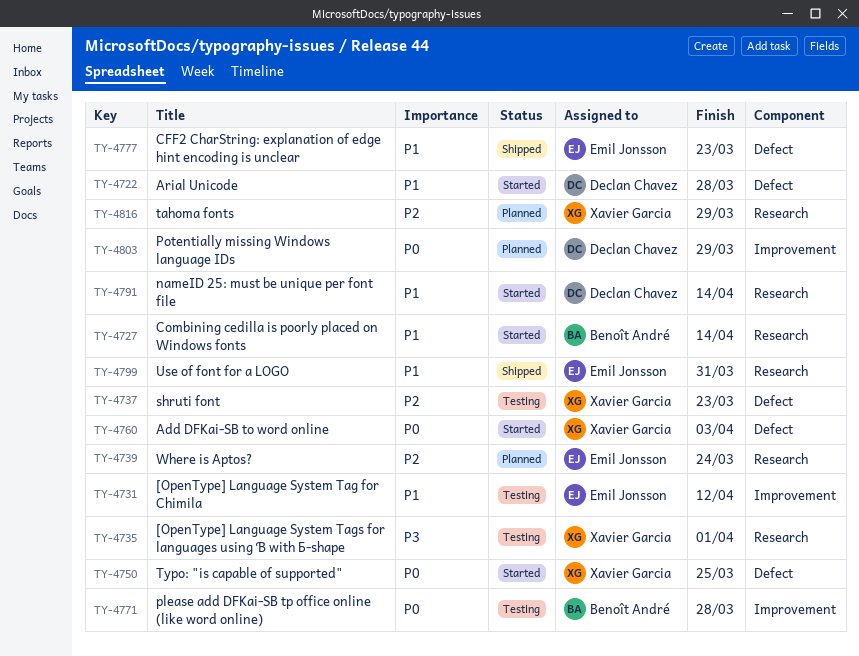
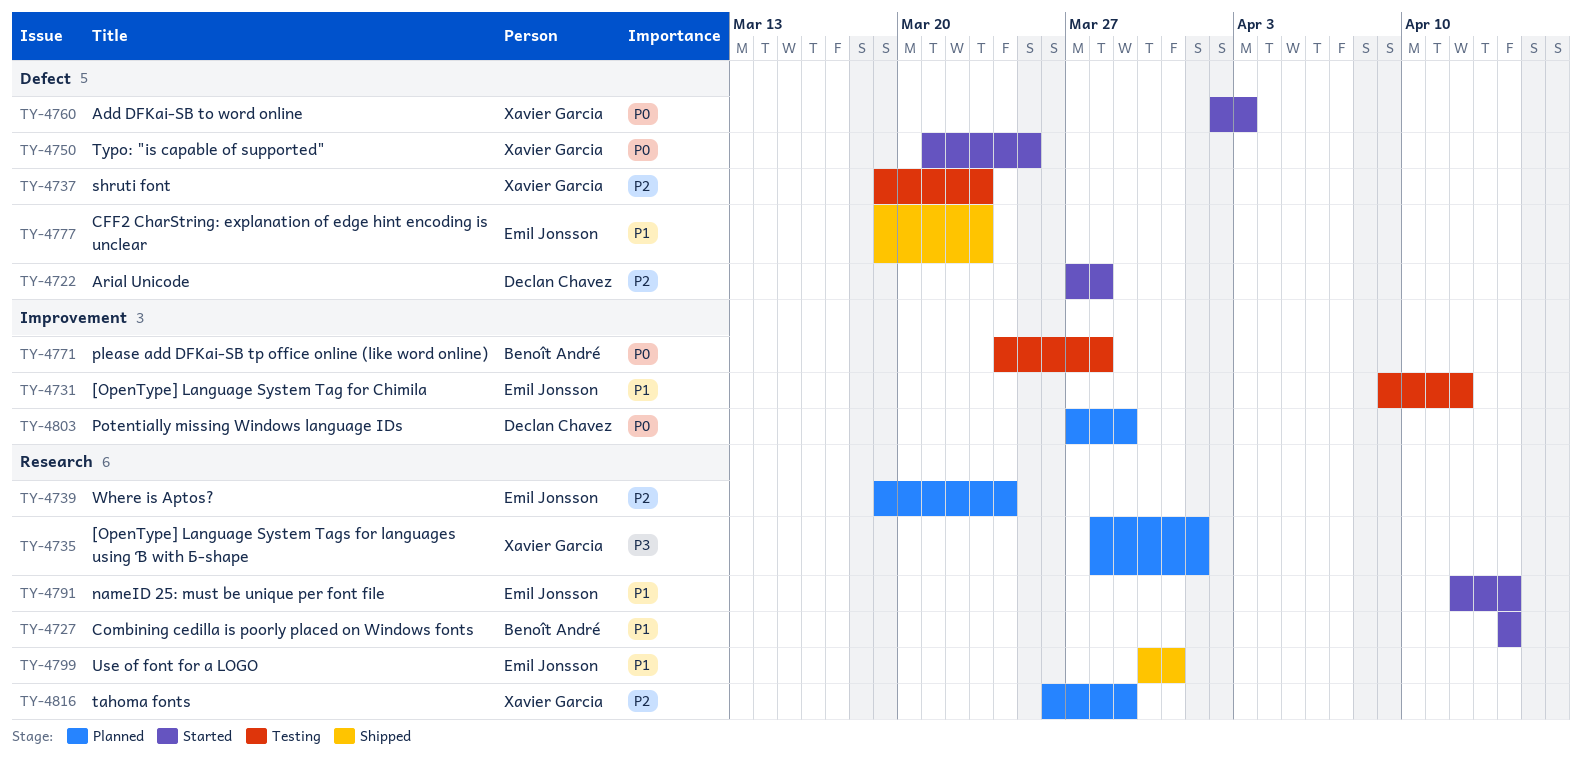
TY-4722, priority: P1 -> P2
TY-4735, status: Testing -> Planned
TY-4791, owner: Declan Chavez -> Emil Jonsson

